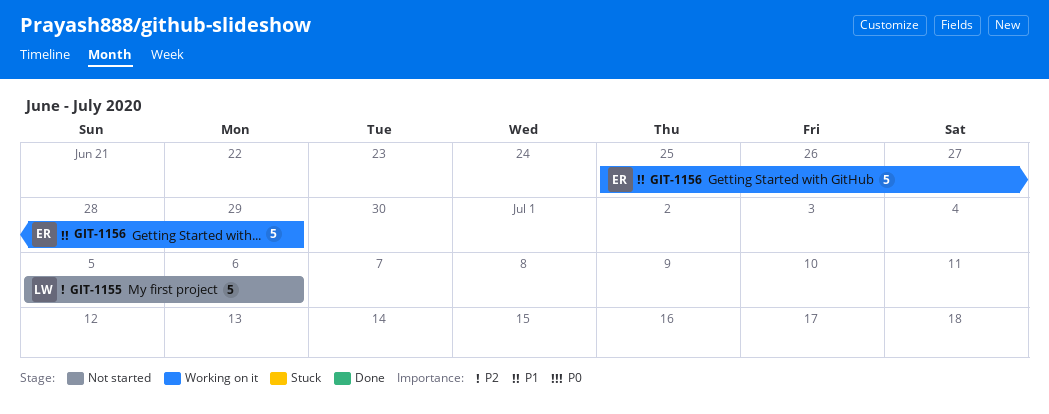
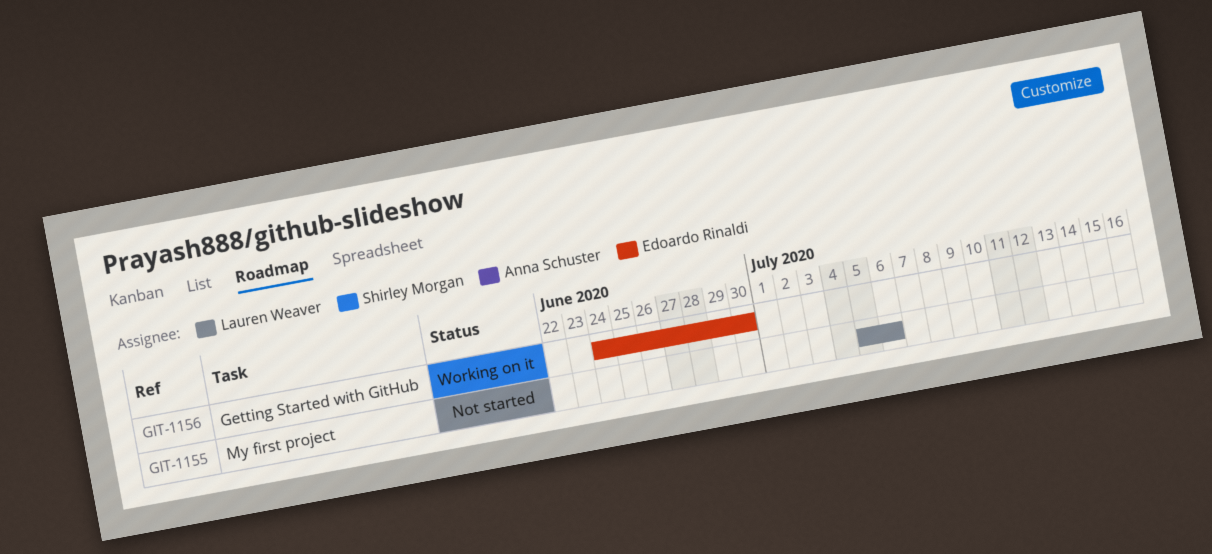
GIT-1156, start: Jun 25 -> Jun 24
GIT-1156, due: Jun 29 -> Jun 30

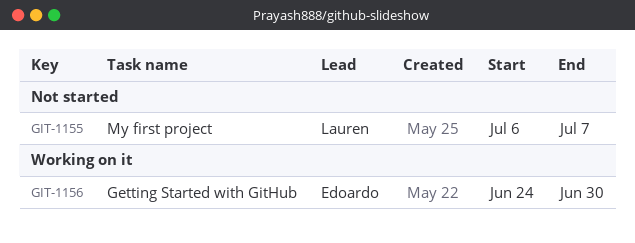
GIT-1155, start: Jul 5 -> Jul 6
GIT-1155, due: Jul 6 -> Jul 7

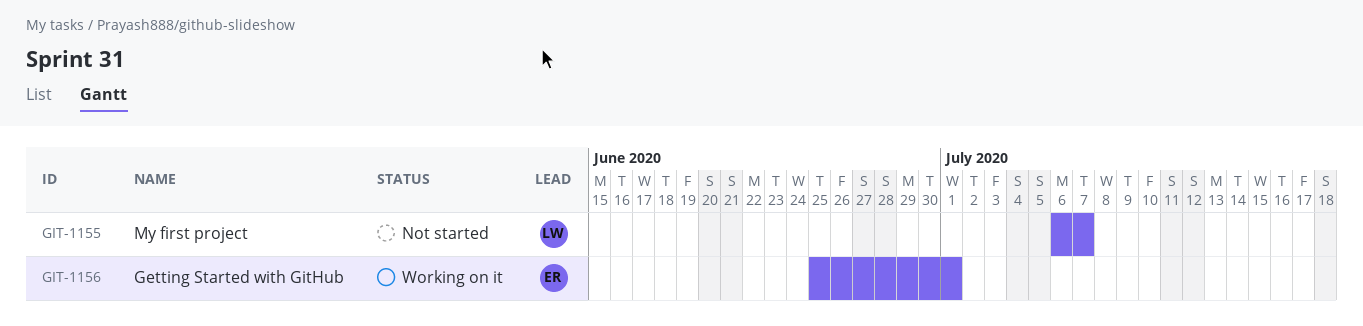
GIT-1156, start: Jun 24 -> Jun 25
GIT-1156, due: Jun 30 -> Jul 1

